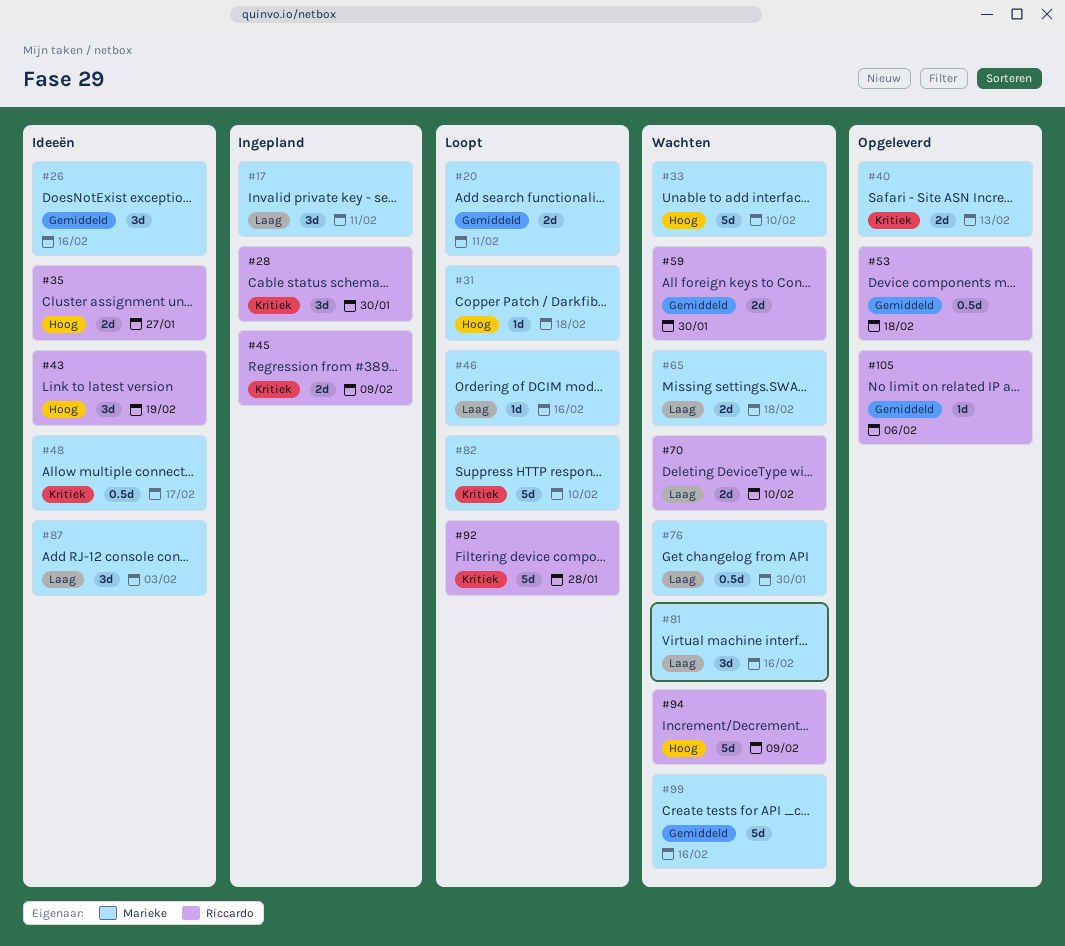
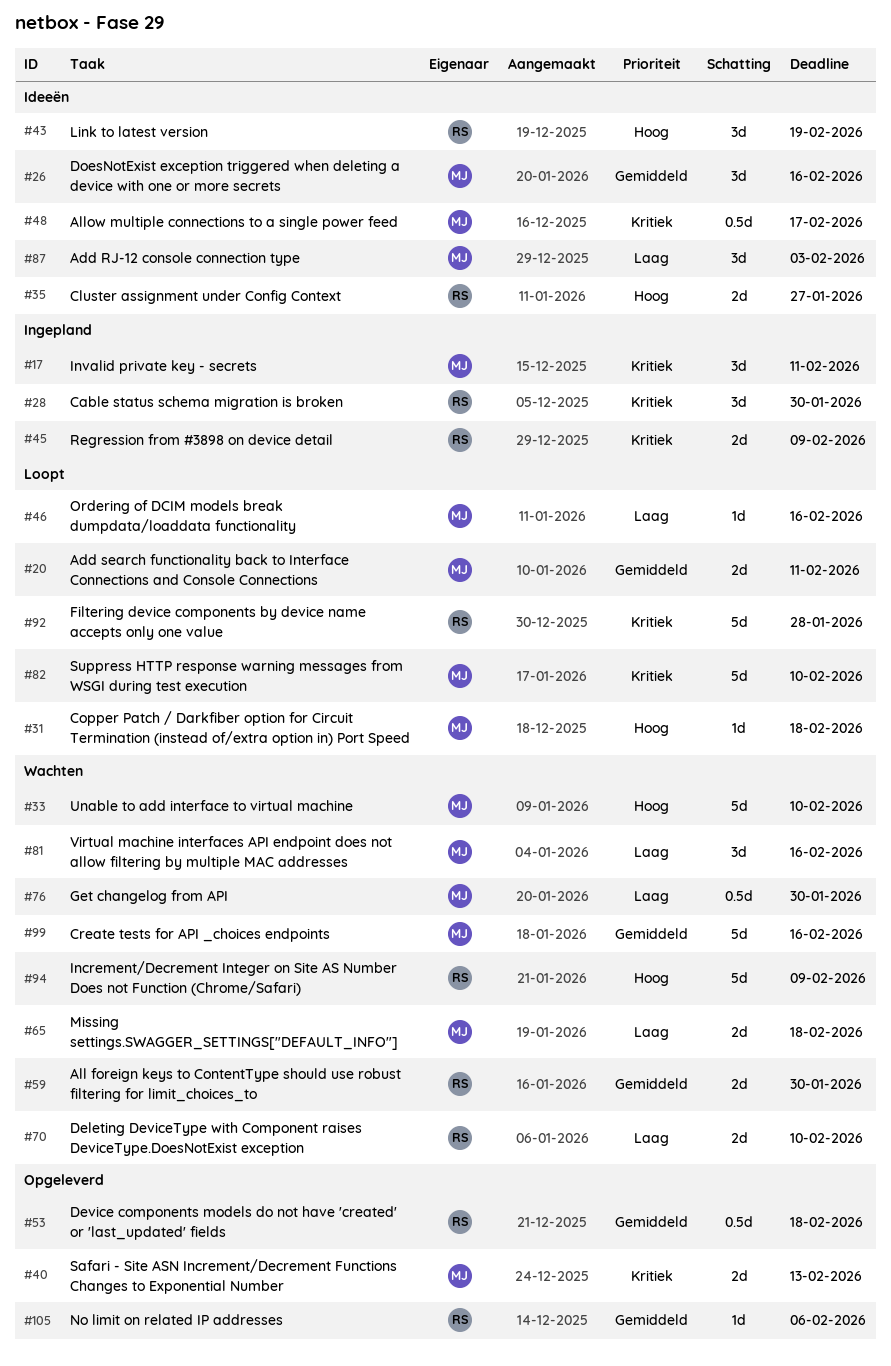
#17, priority: Laag -> Kritiek

